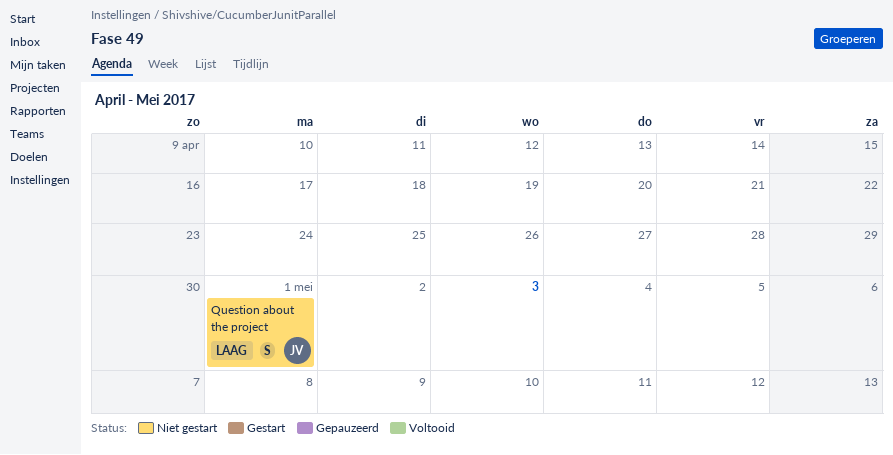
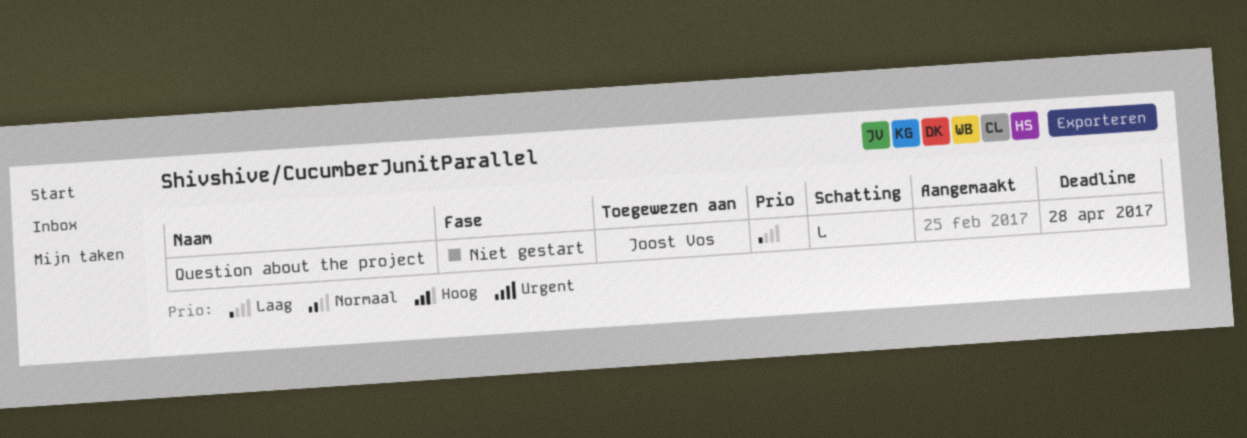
Question about the project, estimate: S -> L
Question about the project, due: May 1 -> Apr 28

